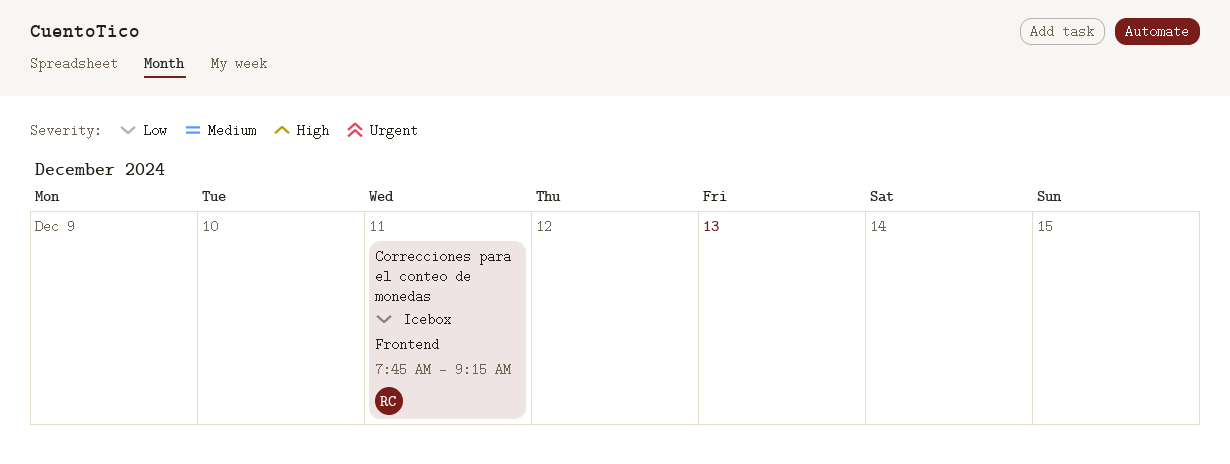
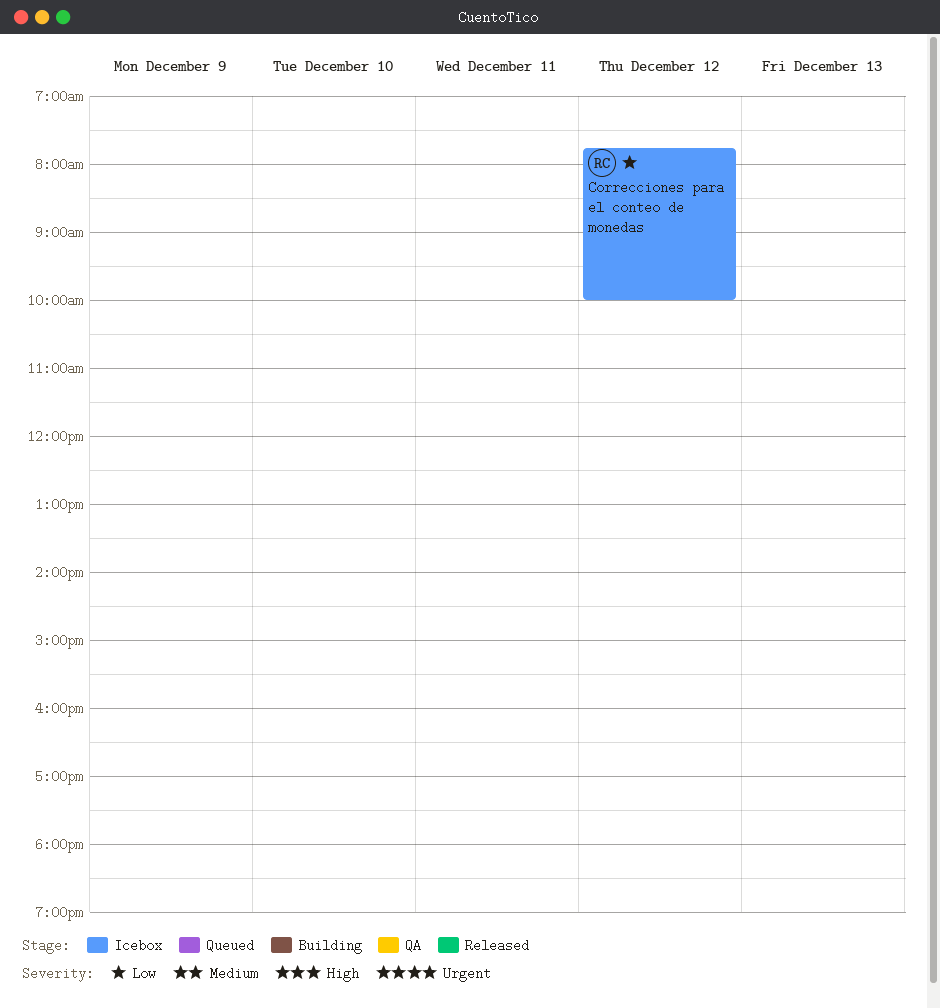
Correcciones para el conteo de monedas, day: Dec 11 -> Dec 12
Correcciones para el conteo de monedas, ends: 09:15 -> 10:00

